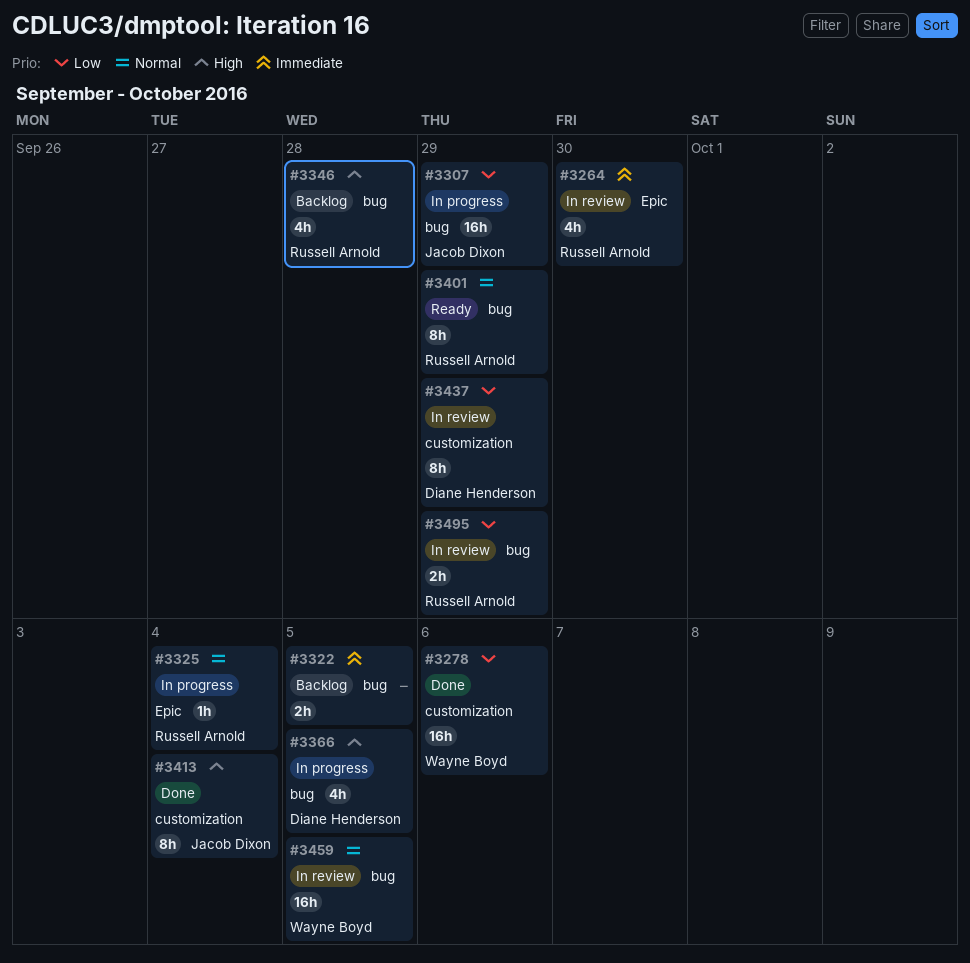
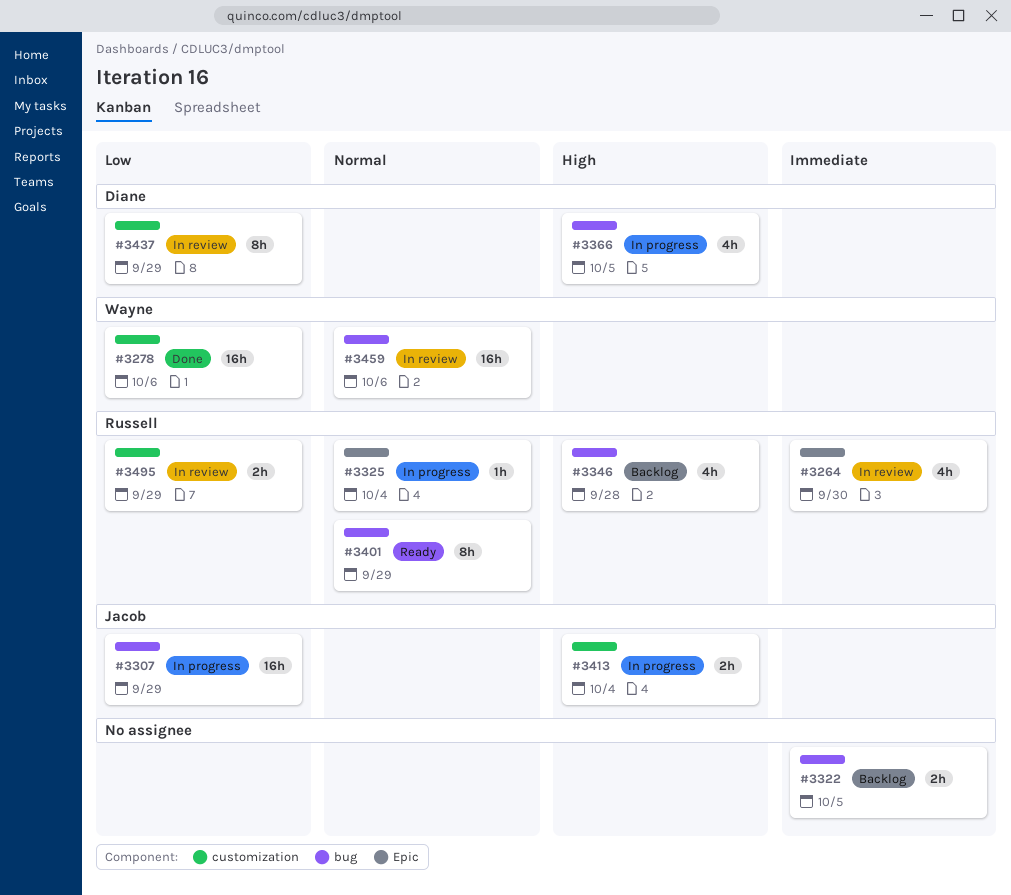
#3413, status: Done -> In progress
#3413, estimate: 8h -> 2h
#3459, due: Oct 5 -> Oct 6
#3495, label: bug -> customization

